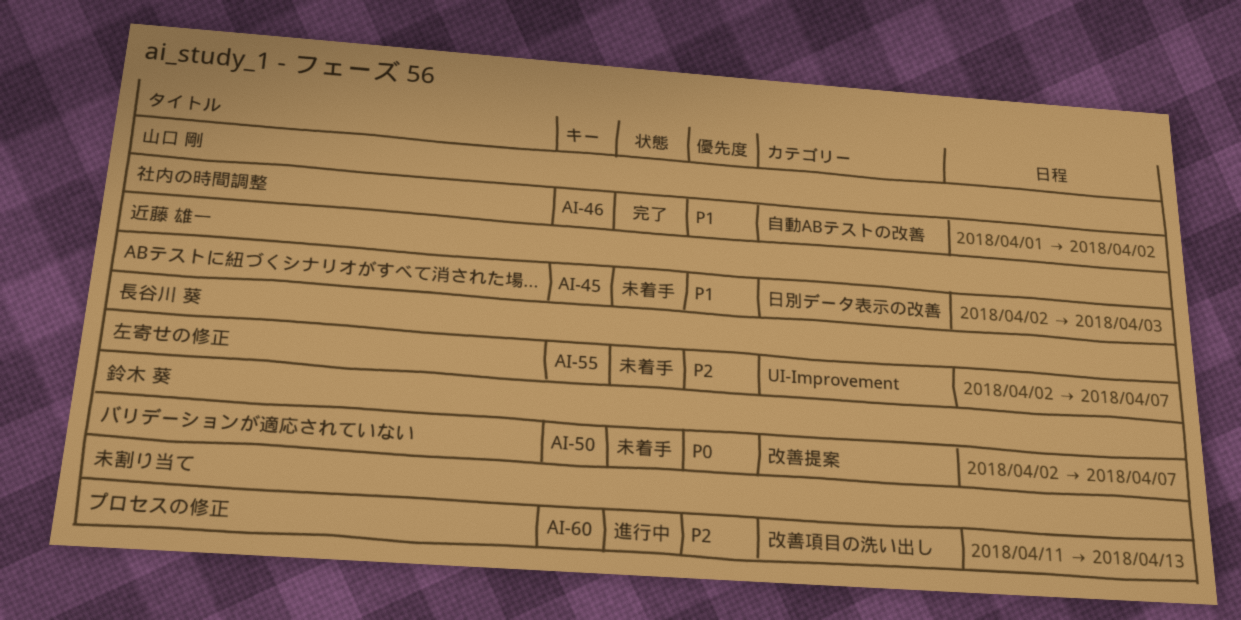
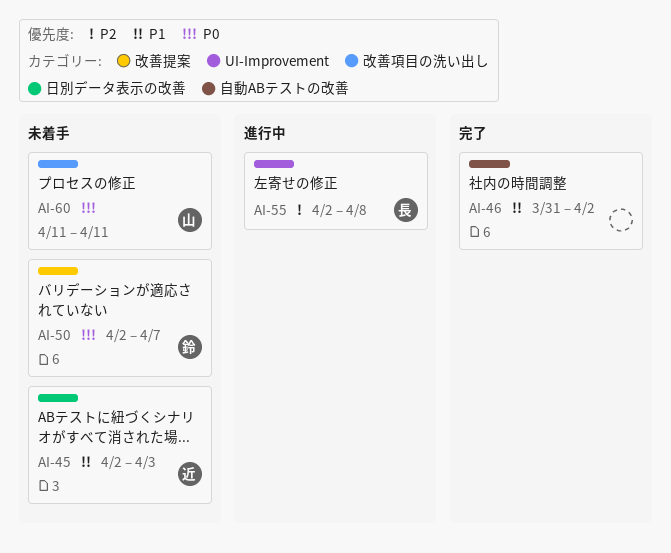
AI-46, owner: 山口 剛 -> none
AI-46, start: Apr 1 -> Mar 31
AI-55, status: 未着手 -> 進行中
AI-55, due: Apr 7 -> Apr 8
AI-60, status: 進行中 -> 未着手
AI-60, owner: none -> 山口 剛
AI-60, priority: P2 -> P0
AI-60, due: Apr 13 -> Apr 11

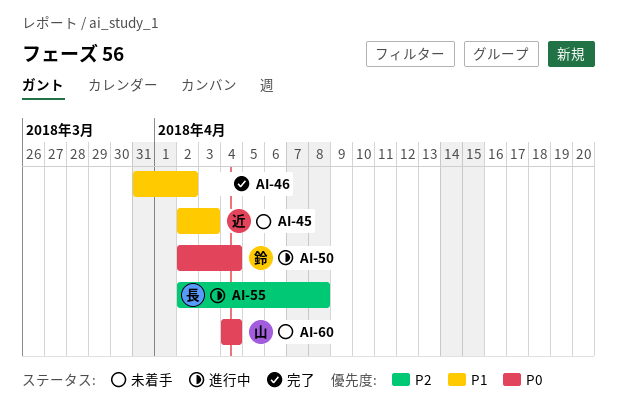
AI-50, status: 未着手 -> 進行中
AI-50, due: Apr 7 -> Apr 4
AI-60, start: Apr 11 -> Apr 4
AI-60, due: Apr 11 -> Apr 4

